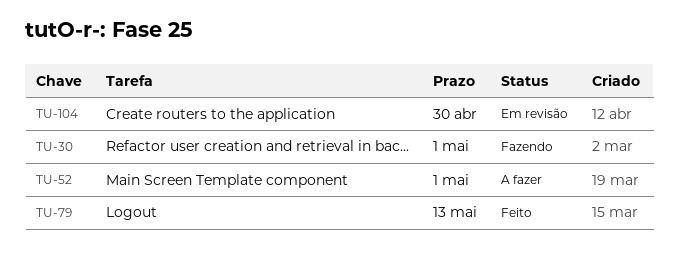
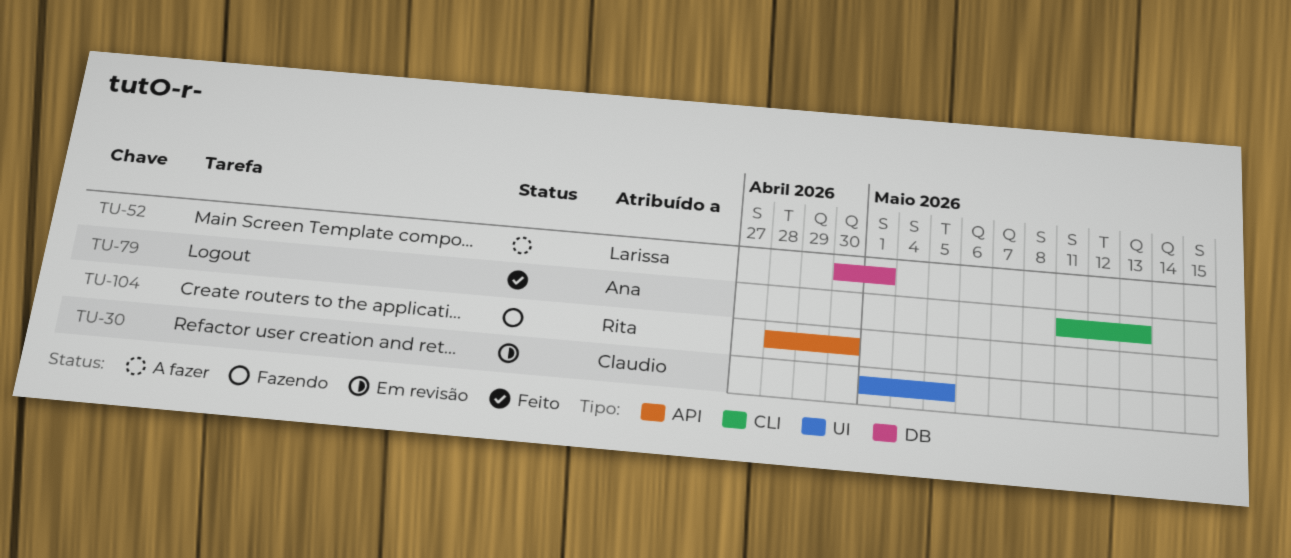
TU-30, status: Fazendo -> Em revisão
TU-30, due: May 1 -> May 5
TU-104, status: Em revisão -> Fazendo

